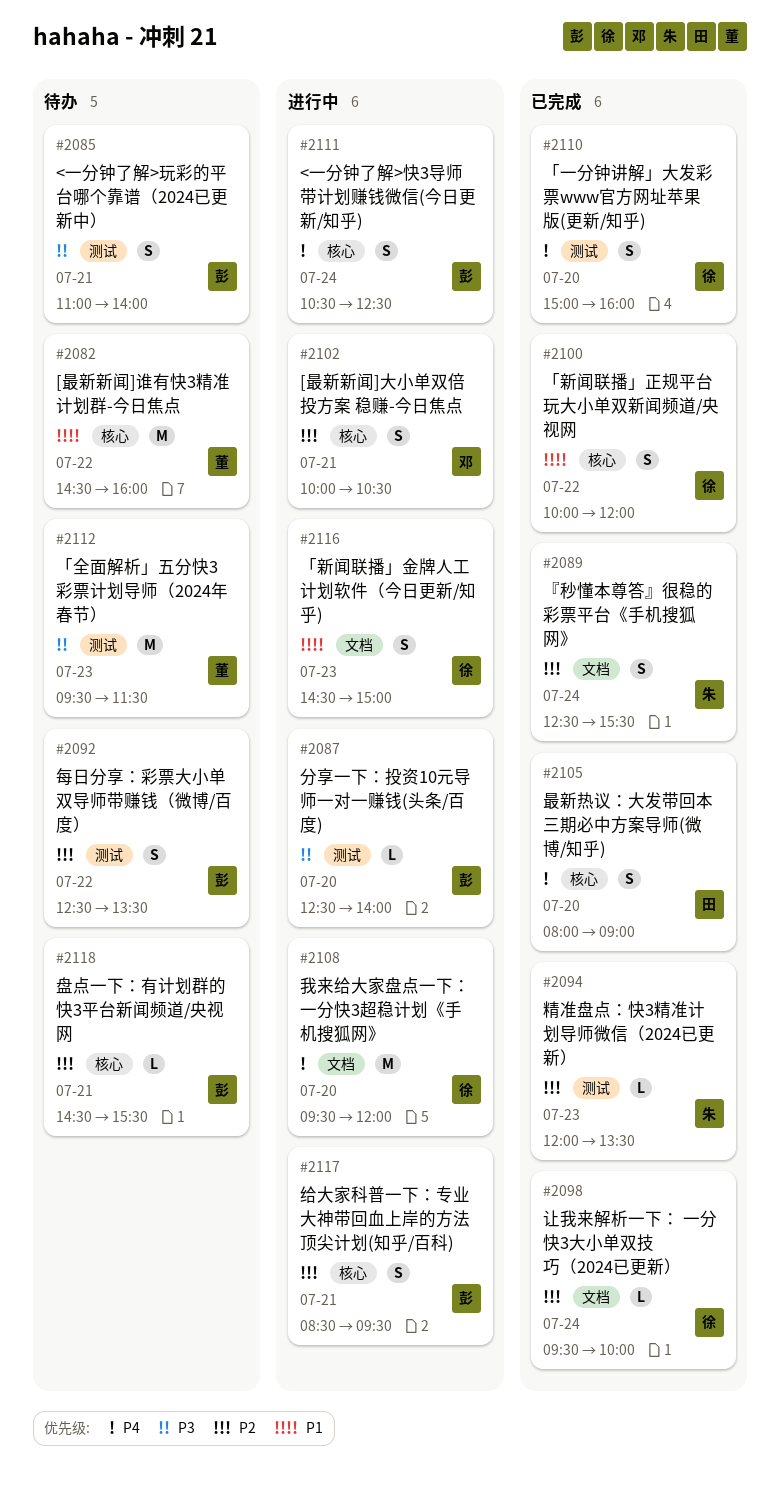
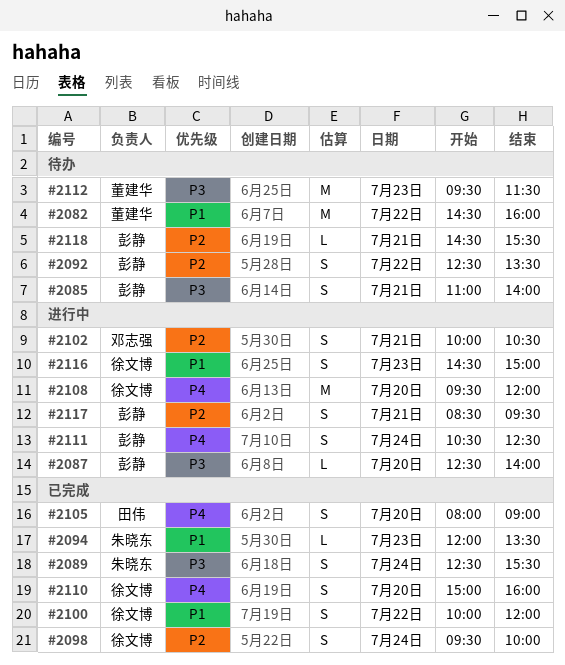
#2089, priority: P2 -> P3
#2094, priority: P2 -> P1
#2098, estimate: L -> S

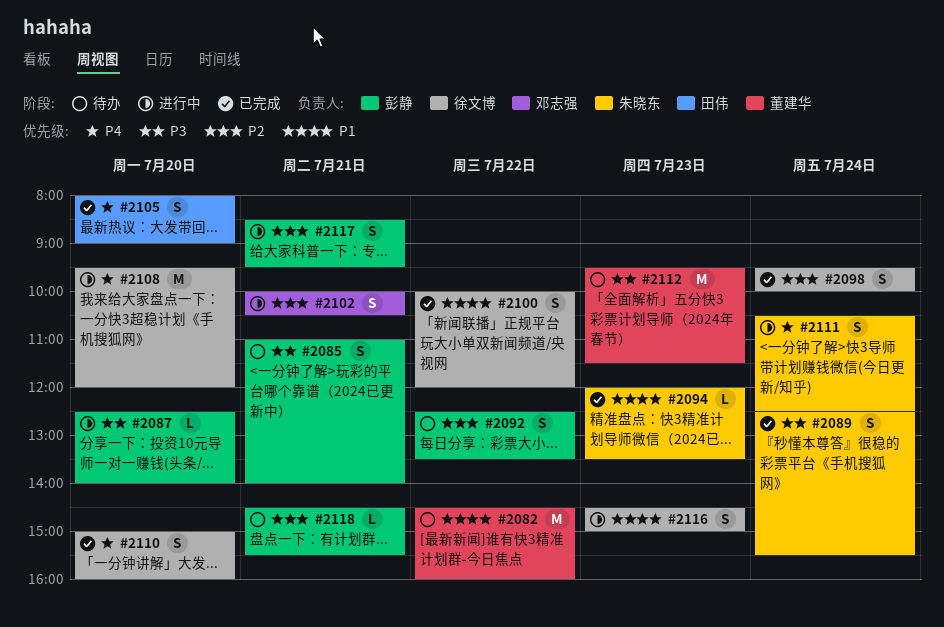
#2111, owner: 彭静 -> 朱晓东

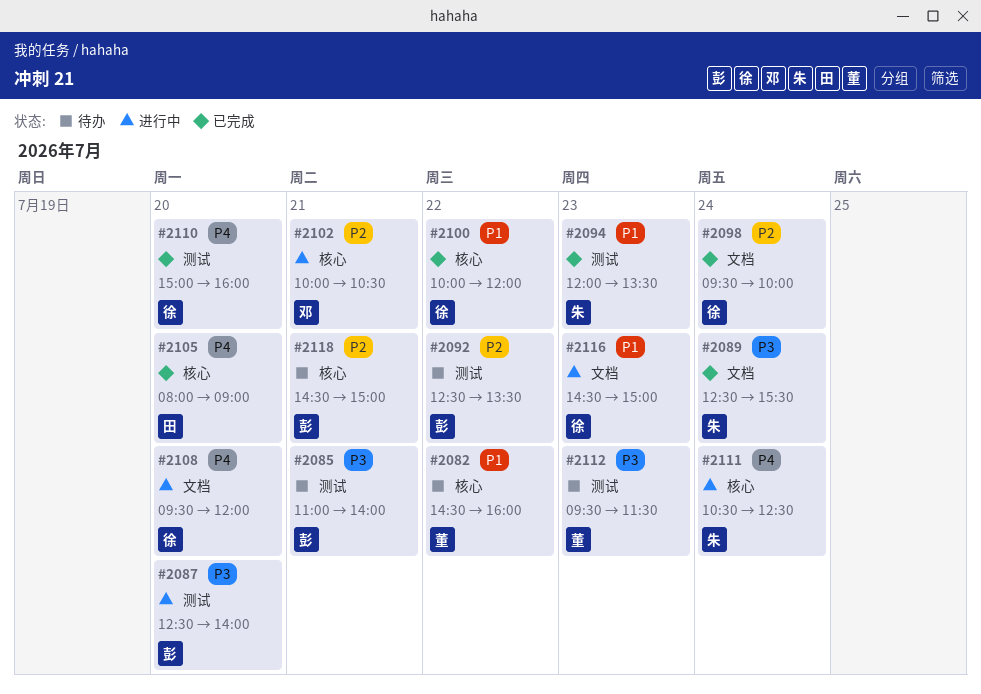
#2117: present -> none
#2118, ends: 15:30 -> 15:00

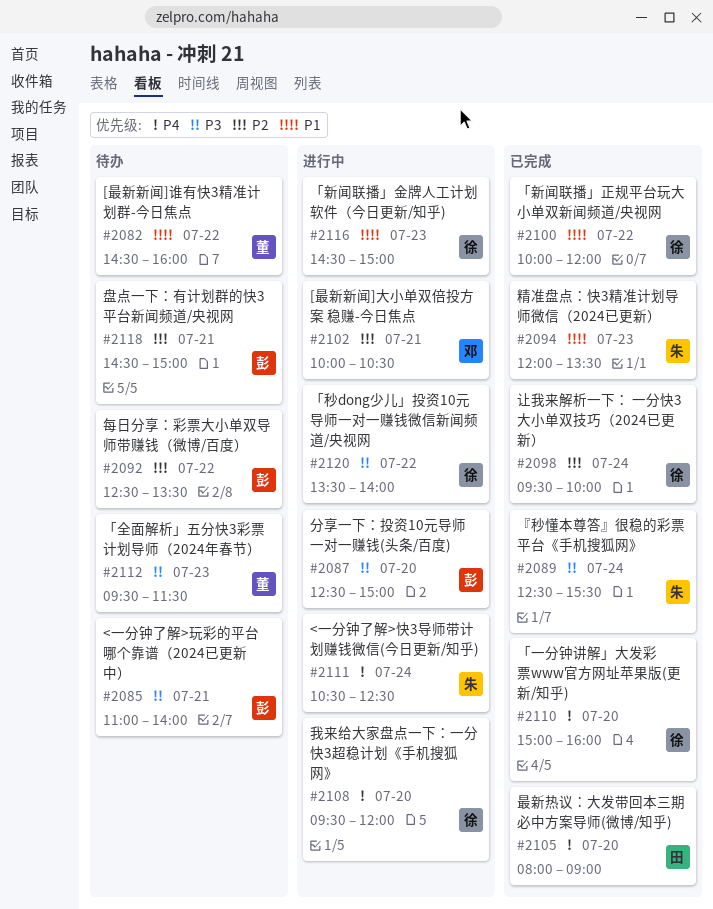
#2087, ends: 14:00 -> 15:00
#2120: none -> present

